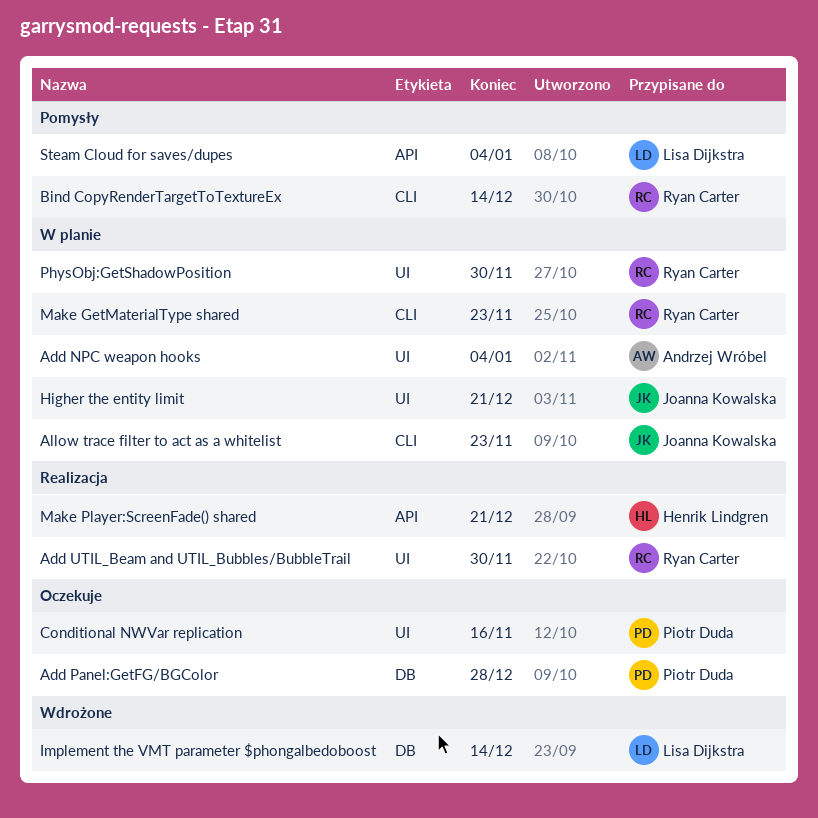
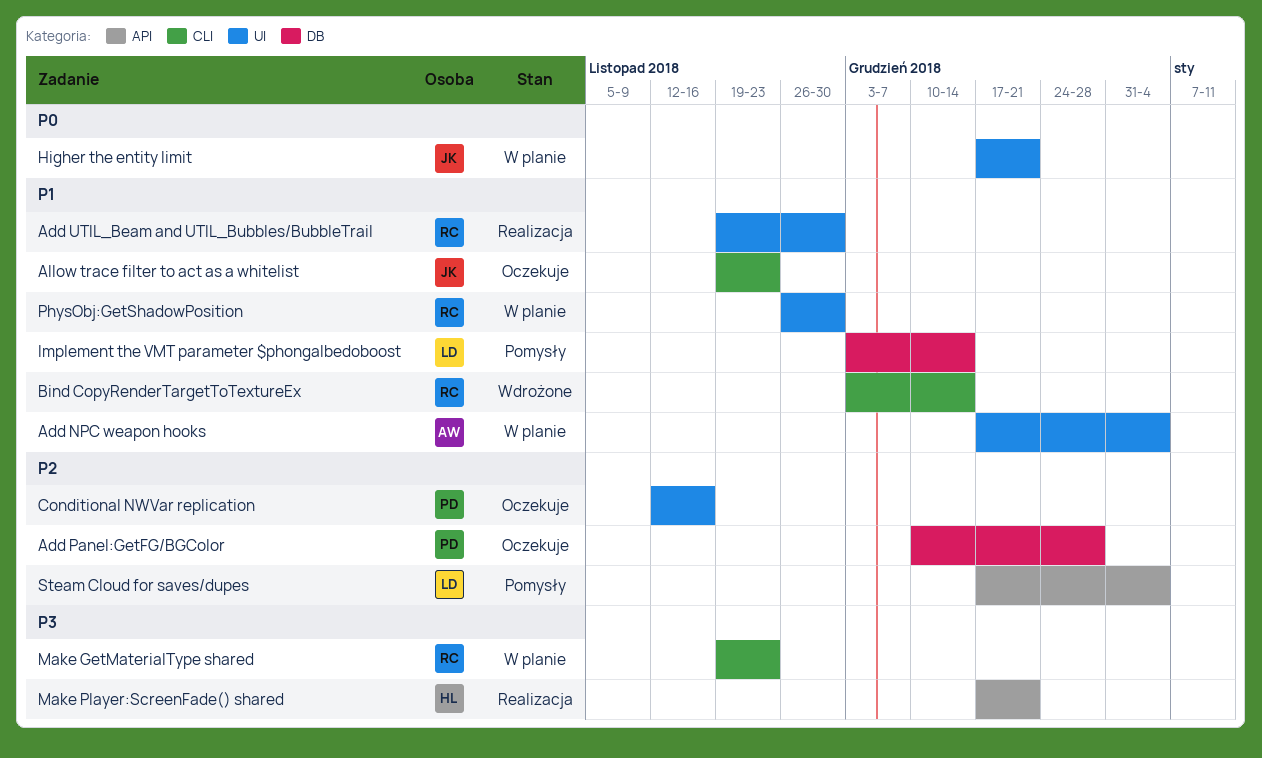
Allow trace filter to act as a whitelist, status: W planie -> Oczekuje
Bind CopyRenderTargetToTextureEx, status: Pomysły -> Wdrożone
Implement the VMT parameter $phongalbedoboost, status: Wdrożone -> Pomysły

